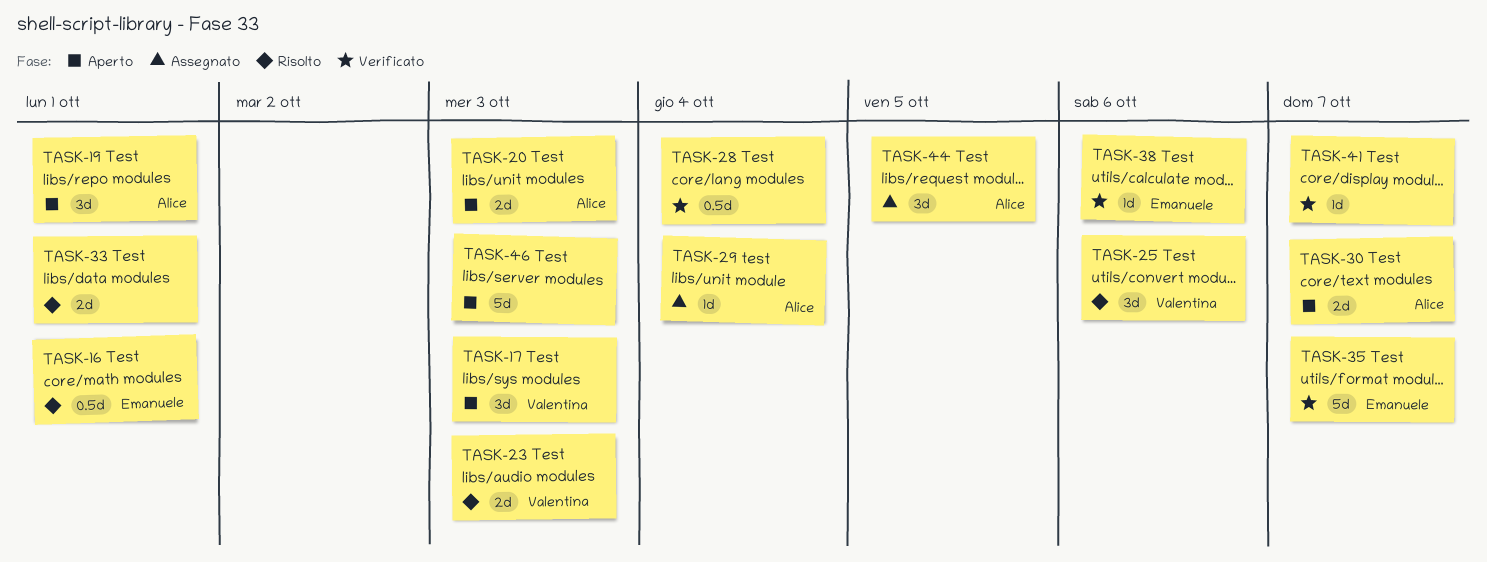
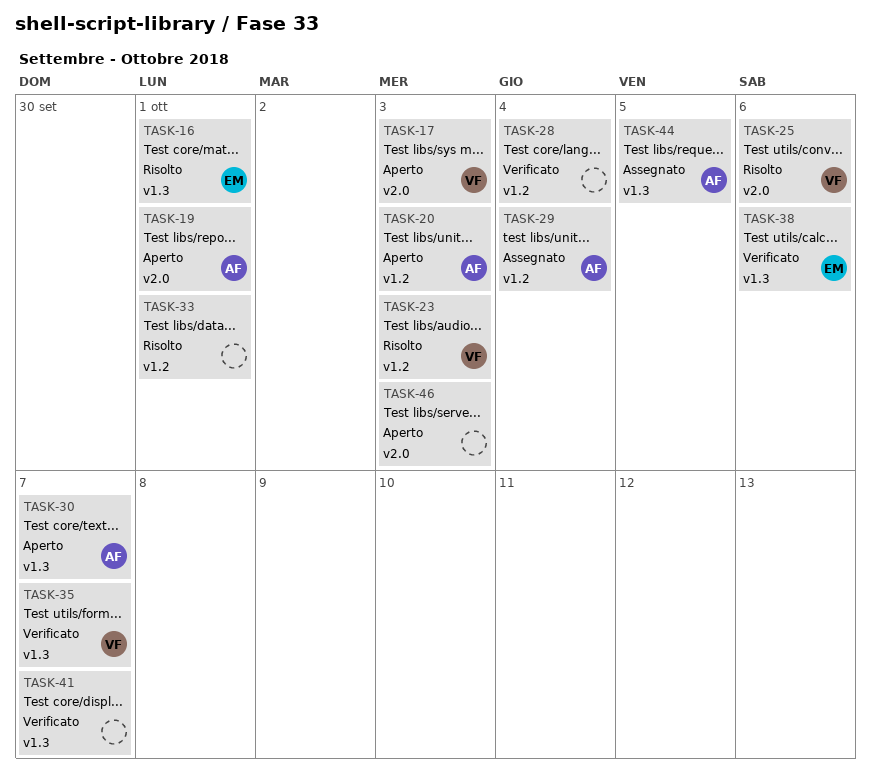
TASK-35, owner: Emanuele -> Valentina

